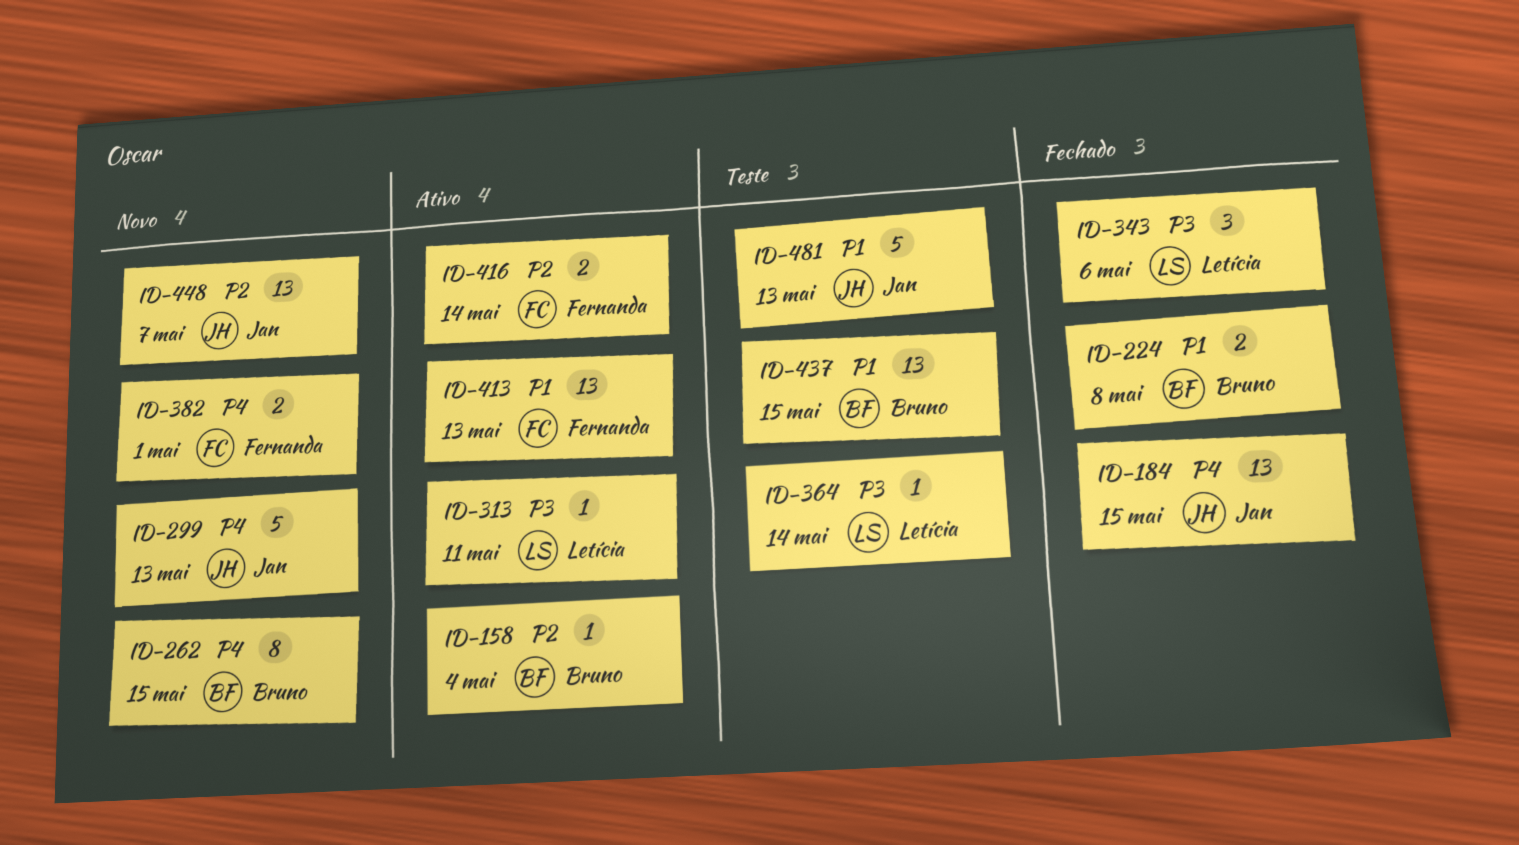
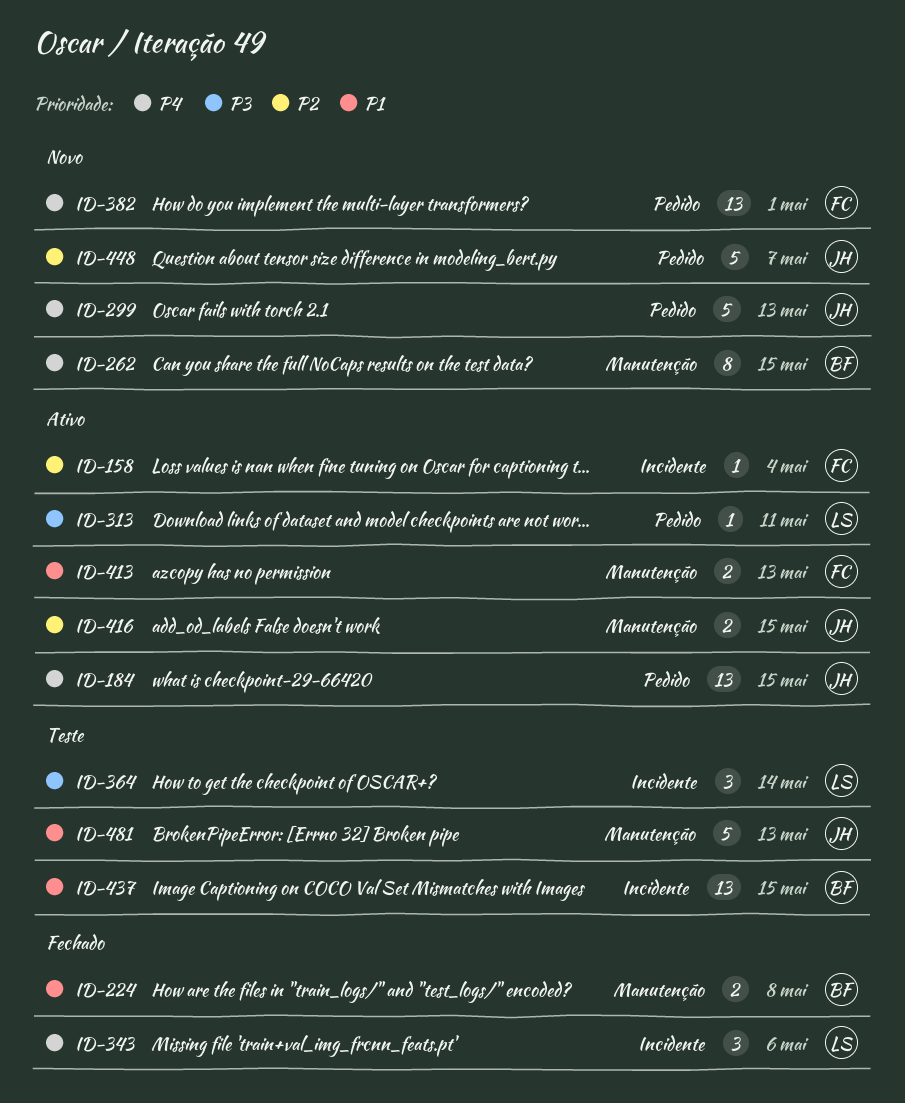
ID-158, owner: Bruno -> Fernanda
ID-184, status: Fechado -> Ativo
ID-343, priority: P3 -> P4
ID-364, estimate: 1 -> 3
ID-382, estimate: 2 -> 13
ID-413, estimate: 13 -> 2
ID-416, owner: Fernanda -> Jan
ID-416, due: May 14 -> May 15
ID-448, estimate: 13 -> 5

